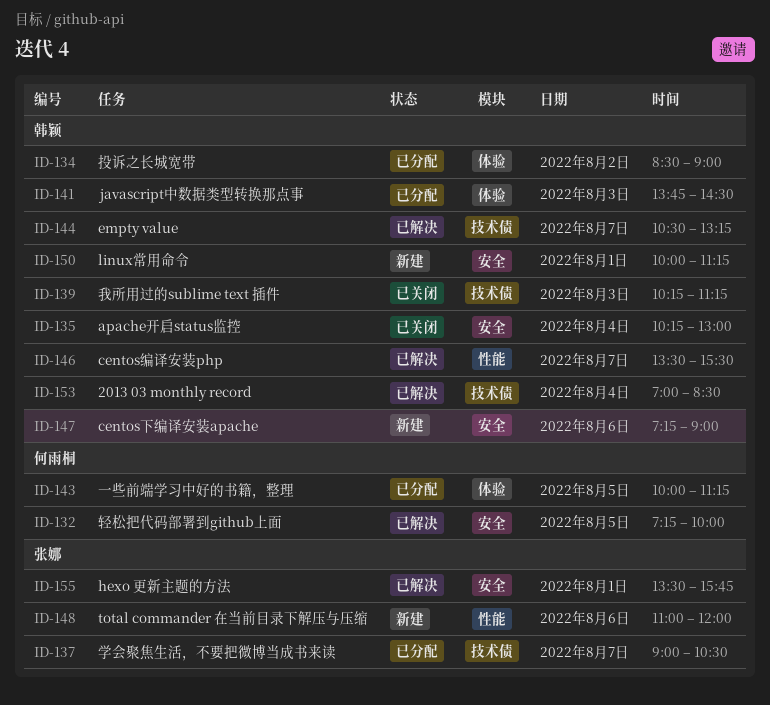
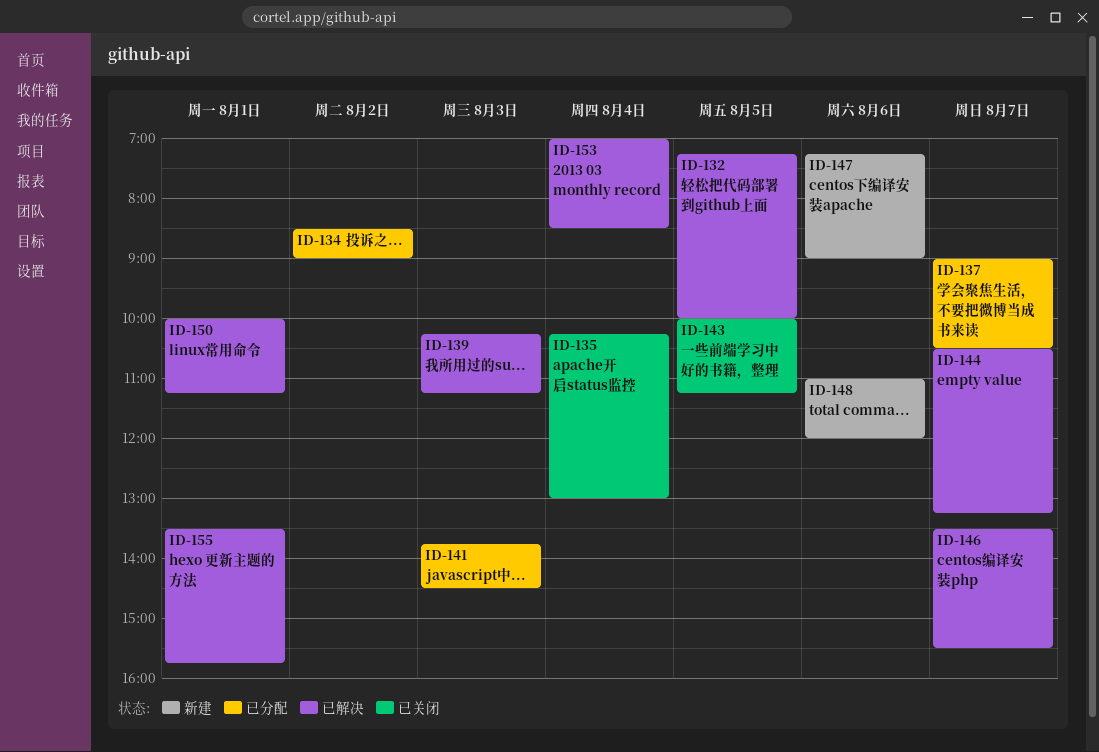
ID-139, status: 已关闭 -> 已解决
ID-143, status: 已分配 -> 已关闭
ID-150, status: 新建 -> 已解决

